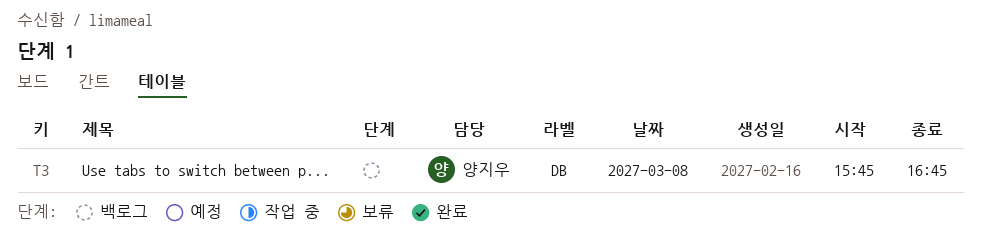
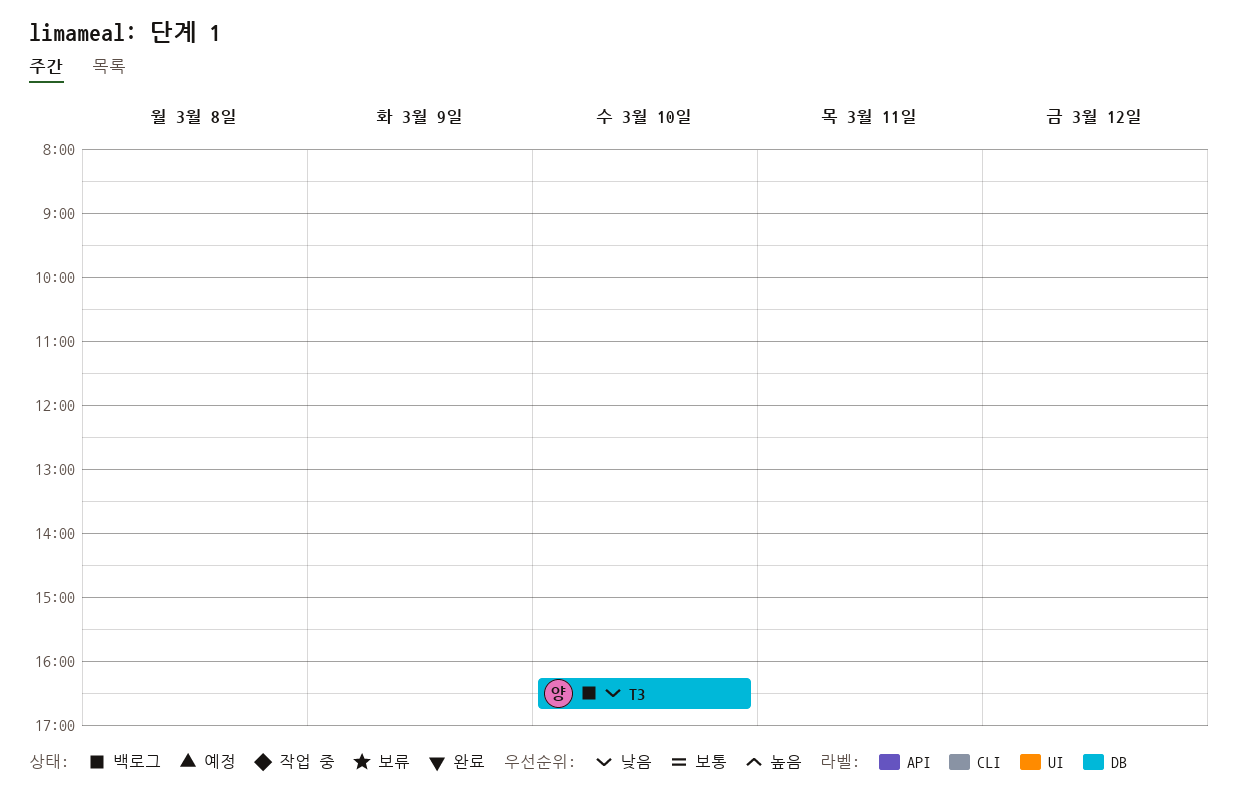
T3, day: Mar 8 -> Mar 10
T3, begins: 15:45 -> 16:15

